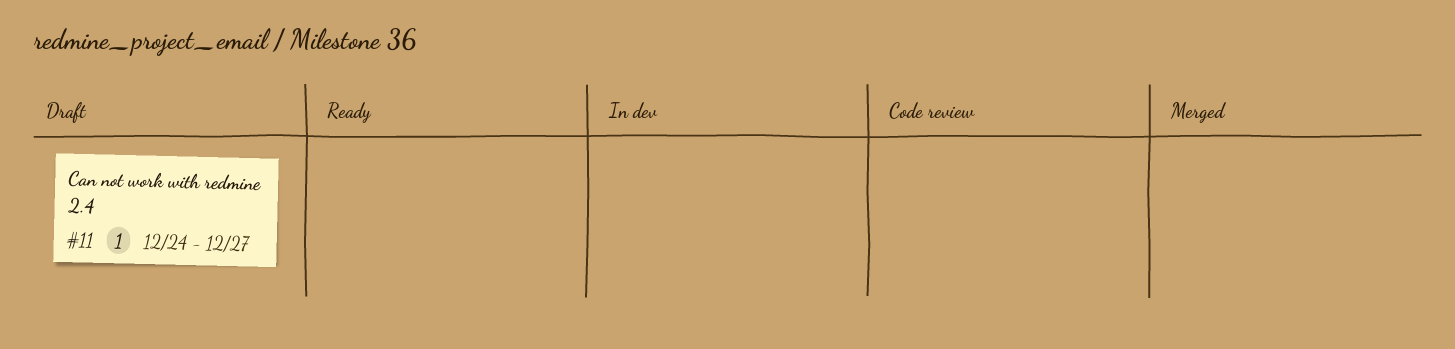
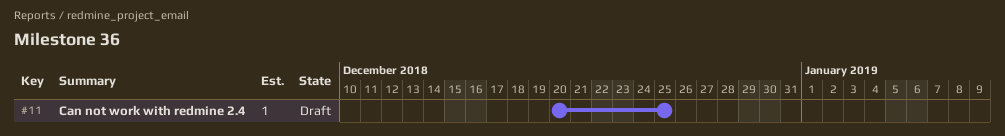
#11, start: Dec 24 -> Dec 20
#11, due: Dec 27 -> Dec 25

